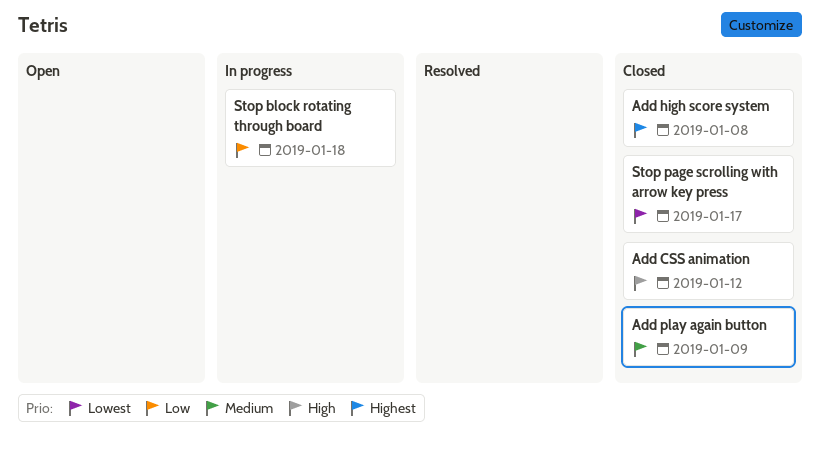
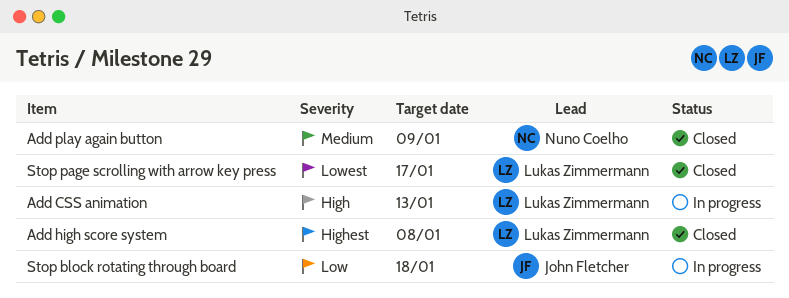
Add CSS animation, status: Closed -> In progress
Add CSS animation, due: Jan 12 -> Jan 13

